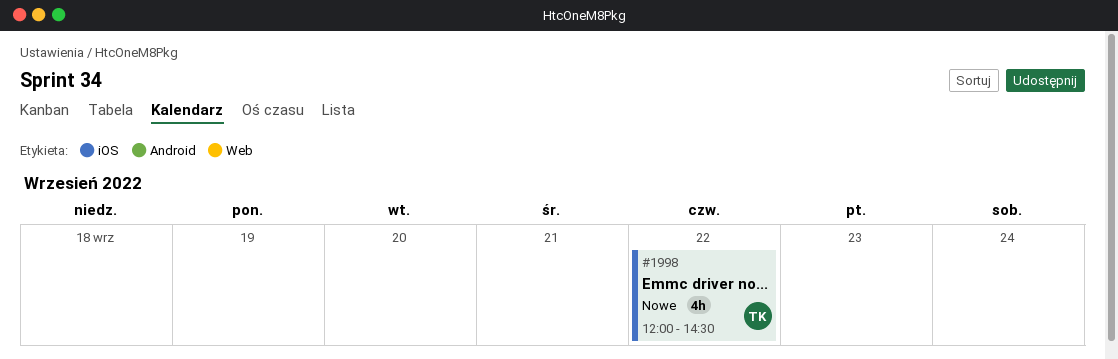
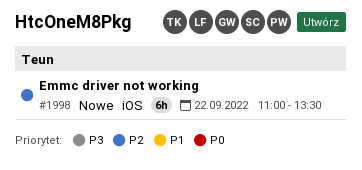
#1998, estimate: 4h -> 6h
#1998, begins: 12:00 -> 11:00
#1998, ends: 14:30 -> 13:30

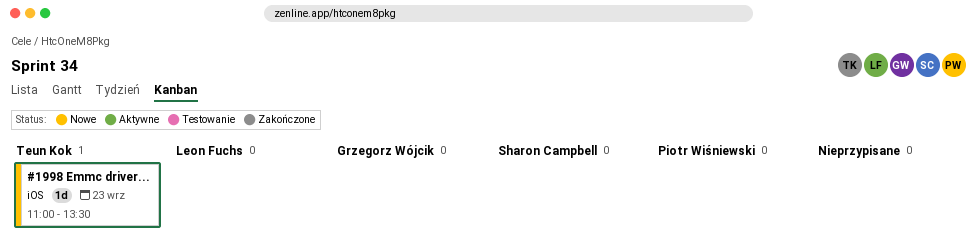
#1998, estimate: 6h -> 1d
#1998, day: Sep 22 -> Sep 23

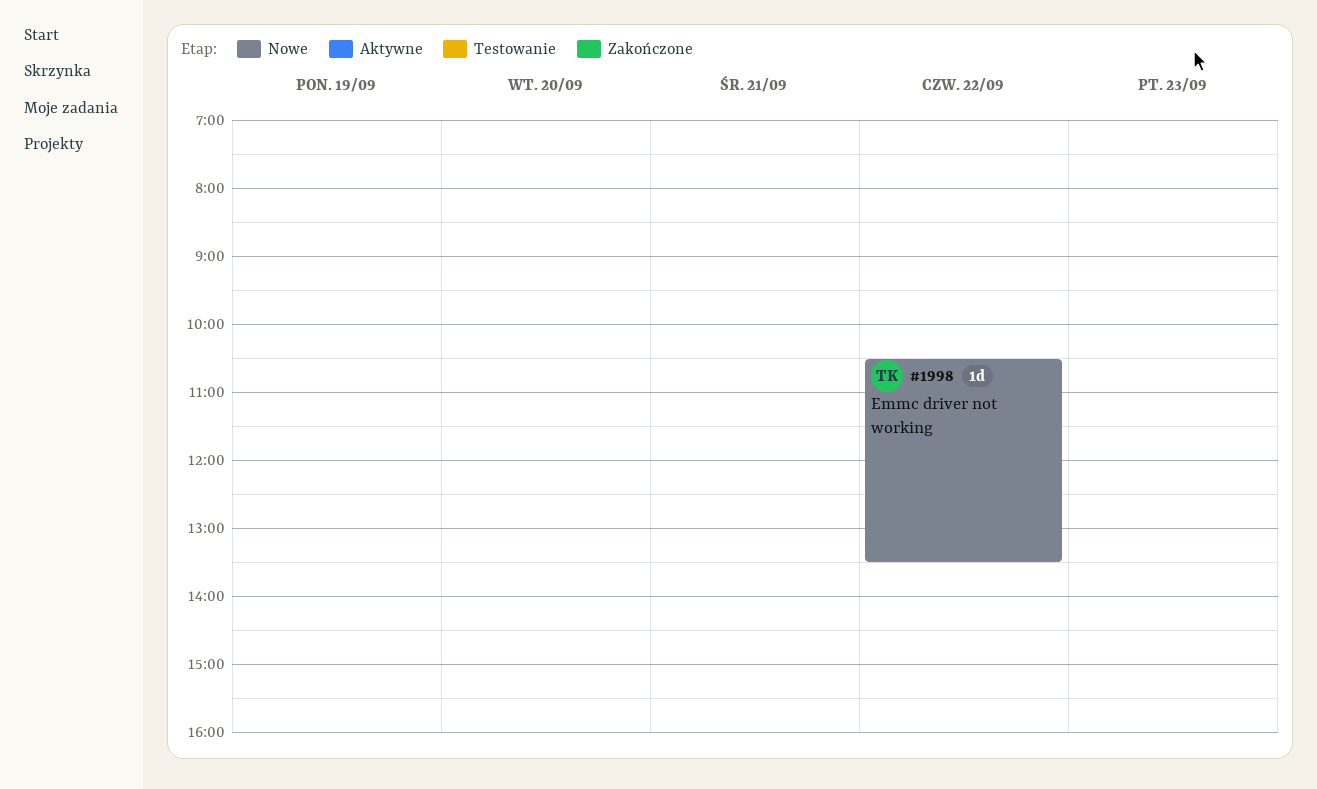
#1998, day: Sep 23 -> Sep 22
#1998, begins: 11:00 -> 10:30

